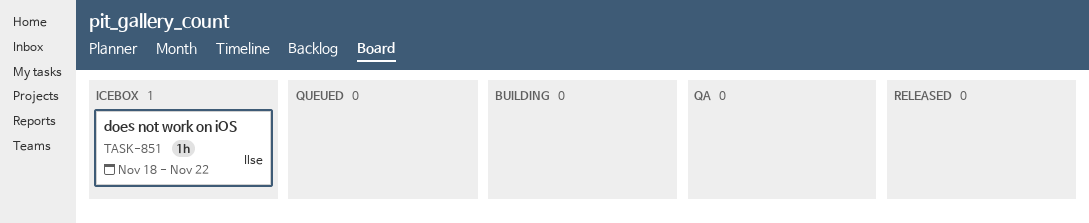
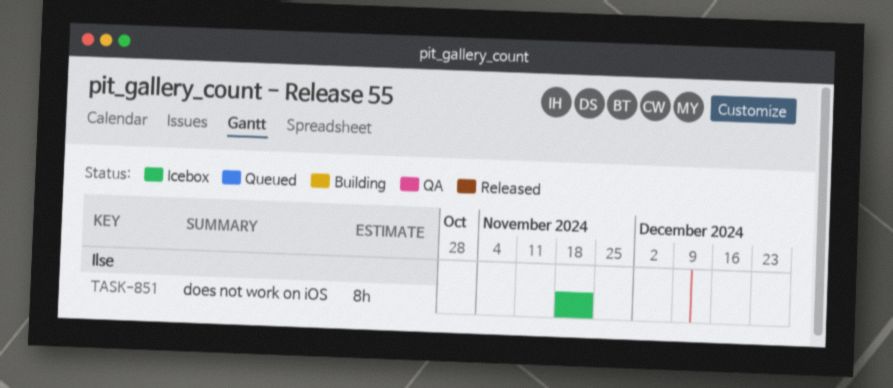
TASK-851, estimate: 1h -> 8h

